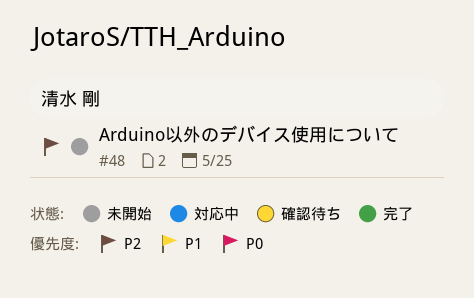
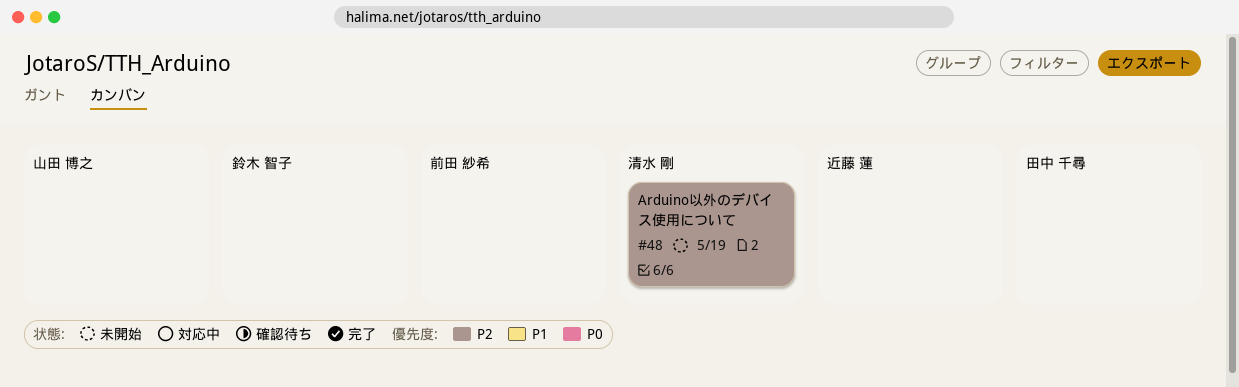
#48, due: May 25 -> May 19

